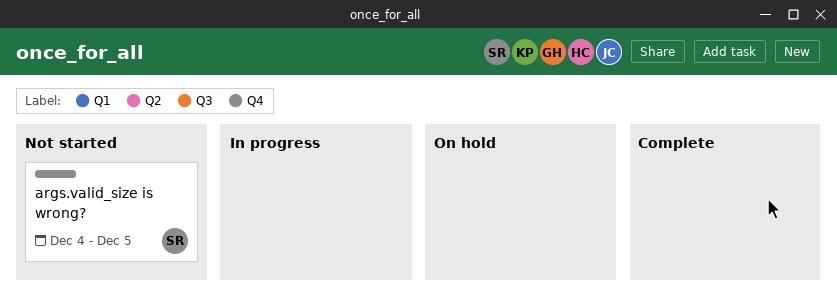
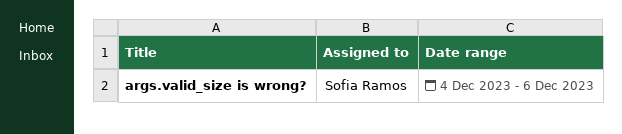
args.valid_size is wrong?, due: Dec 5 -> Dec 6

